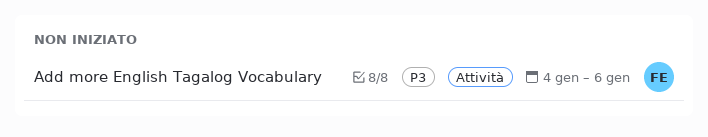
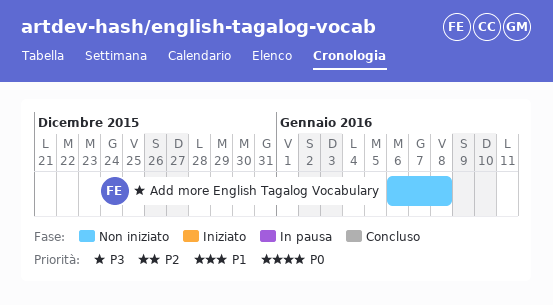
Add more English Tagalog Vocabulary, start: Jan 4 -> Jan 6
Add more English Tagalog Vocabulary, due: Jan 6 -> Jan 8

